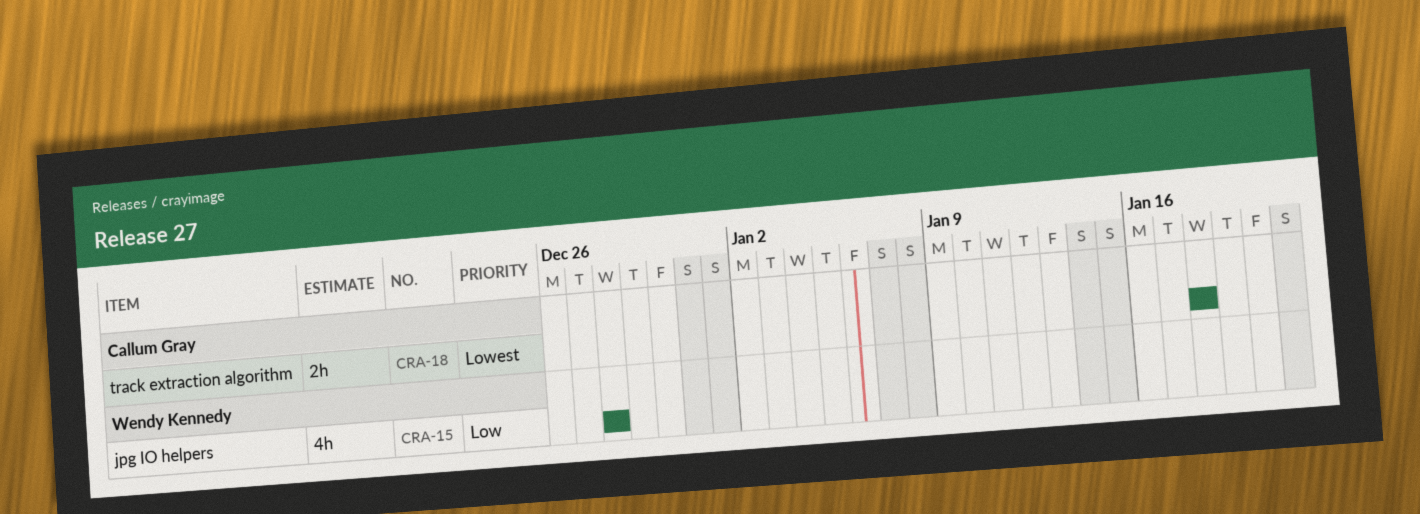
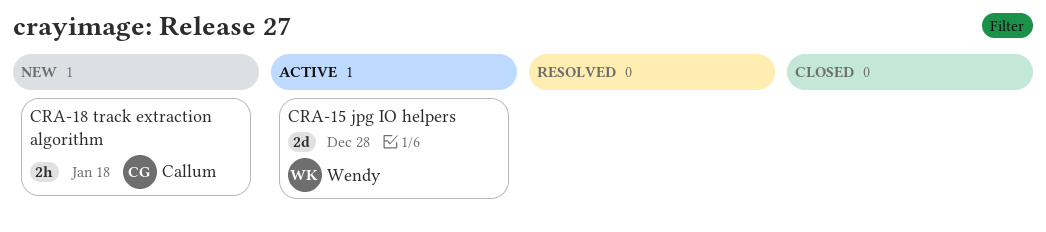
CRA-15, estimate: 4h -> 2d

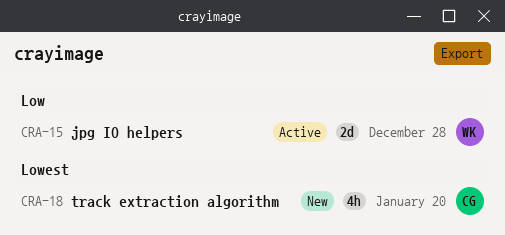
CRA-18, estimate: 2h -> 4h
CRA-18, due: Jan 18 -> Jan 20

